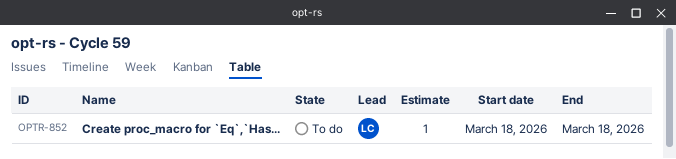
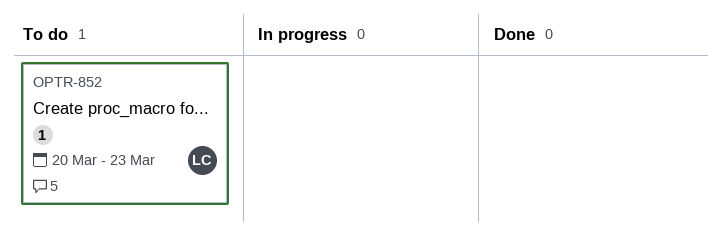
OPTR-852, start: Mar 18 -> Mar 20
OPTR-852, due: Mar 18 -> Mar 23

